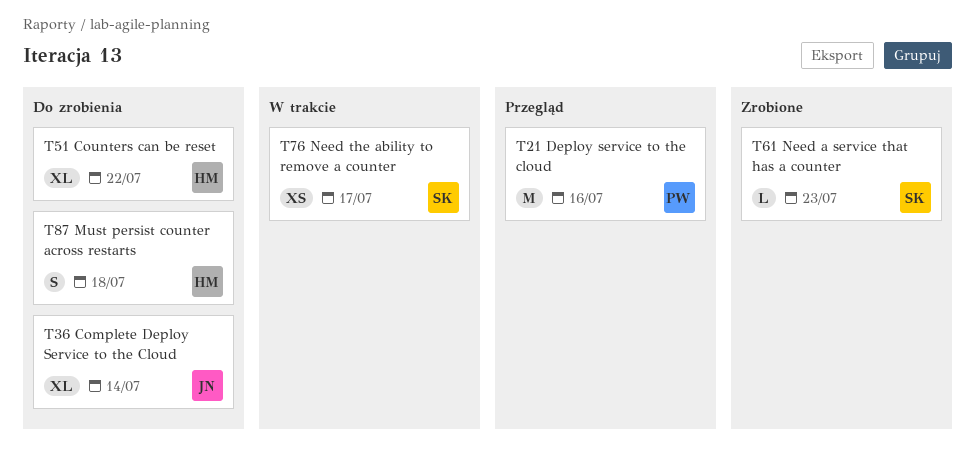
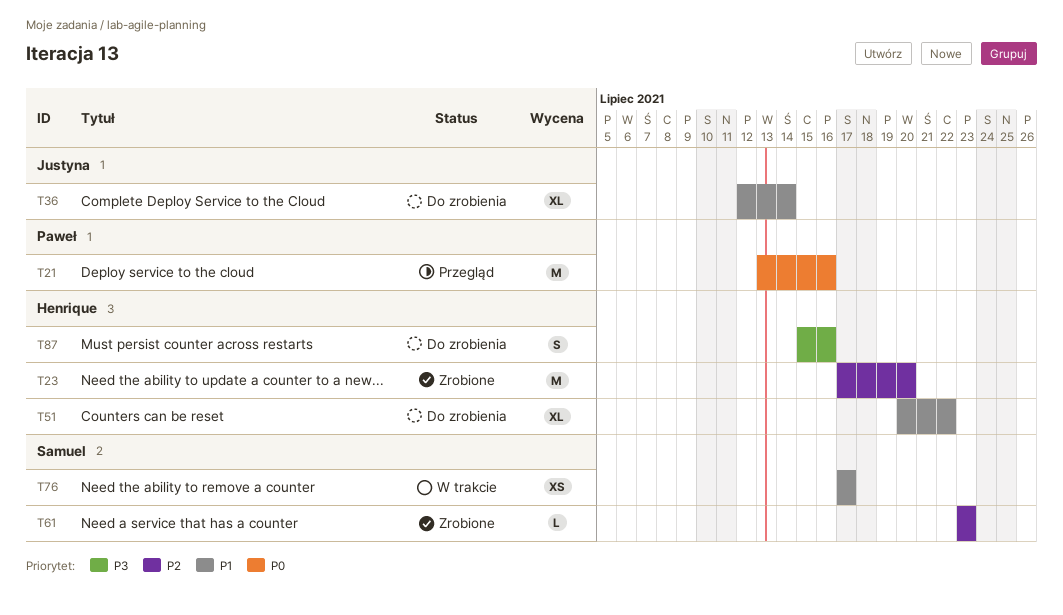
T23: none -> present
T87, due: Jul 18 -> Jul 16

